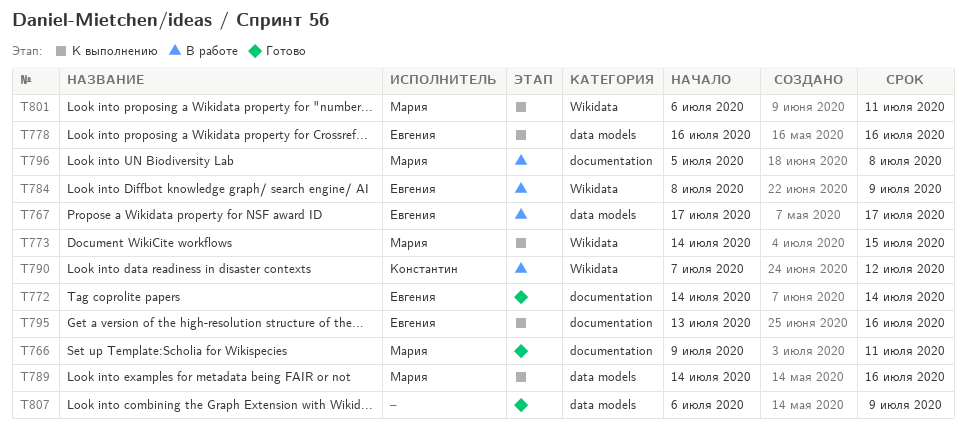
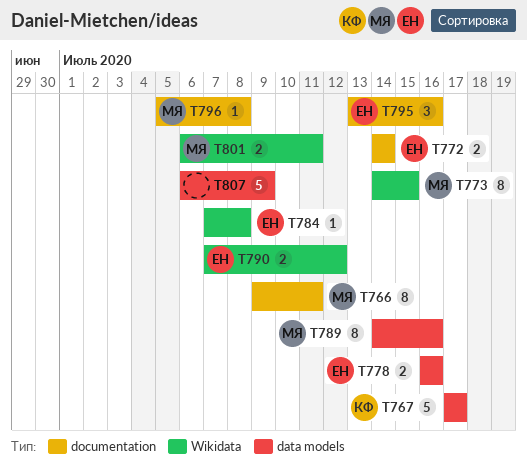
T767, owner: Евгения -> Константин
T784, start: Jul 8 -> Jul 7
T784, due: Jul 9 -> Jul 8
T790, owner: Константин -> Евгения

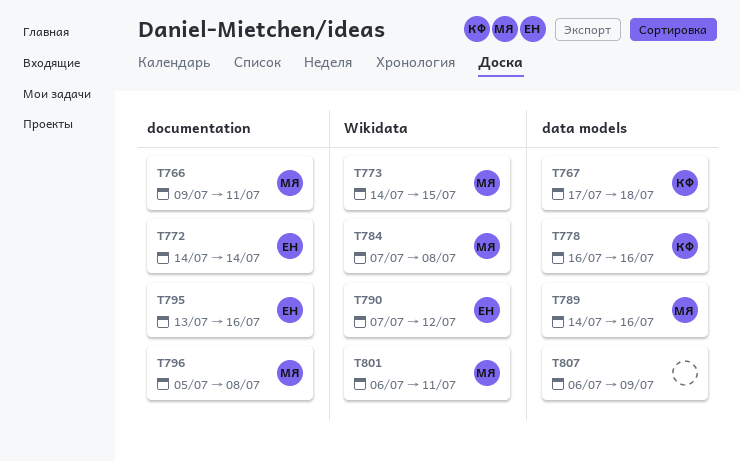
T767, due: Jul 17 -> Jul 18
T778, owner: ЕН -> КФ
T784, owner: ЕН -> МЯ

